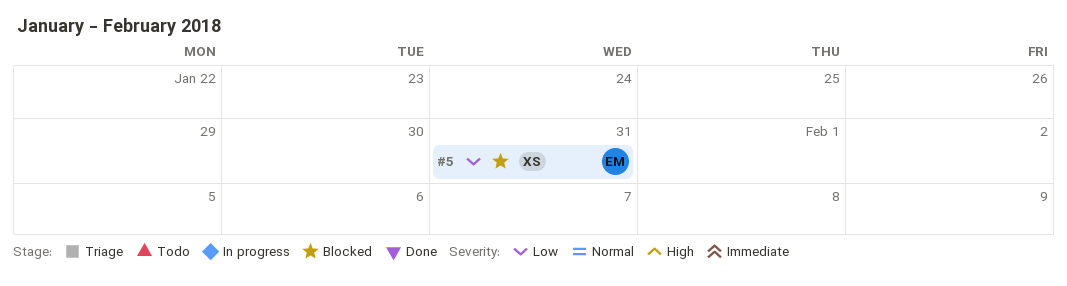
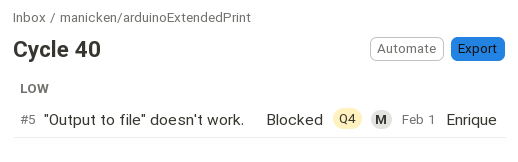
#5, estimate: XS -> M
#5, due: Jan 31 -> Feb 1

